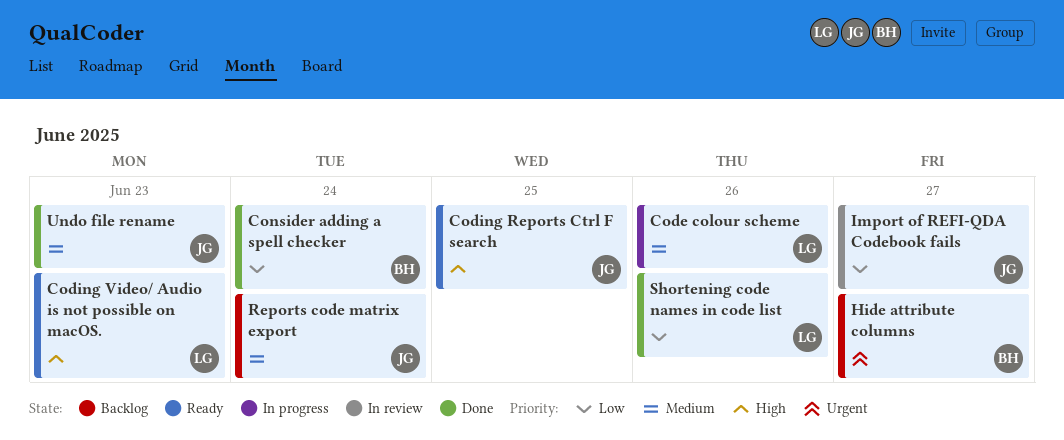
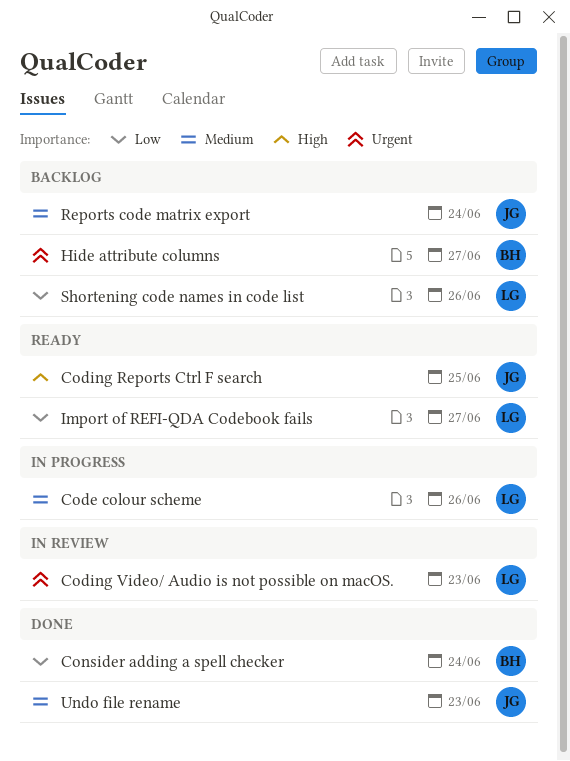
Coding Video/ Audio is not possible on macOS., status: Ready -> In review
Coding Video/ Audio is not possible on macOS., priority: High -> Urgent
Import of REFI-QDA Codebook fails, status: In review -> Ready
Import of REFI-QDA Codebook fails, owner: JG -> LG
Shortening code names in code list, status: Done -> Backlog

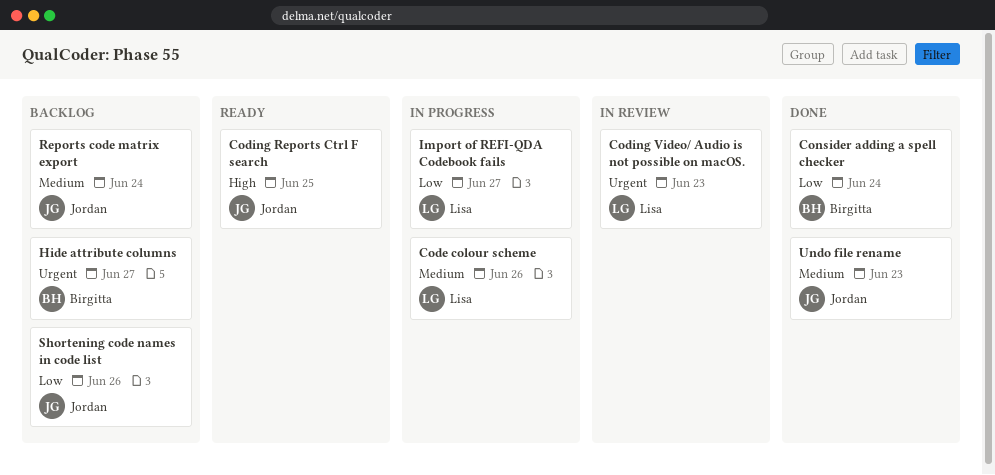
Import of REFI-QDA Codebook fails, status: Ready -> In progress
Shortening code names in code list, owner: Lisa -> Jordan

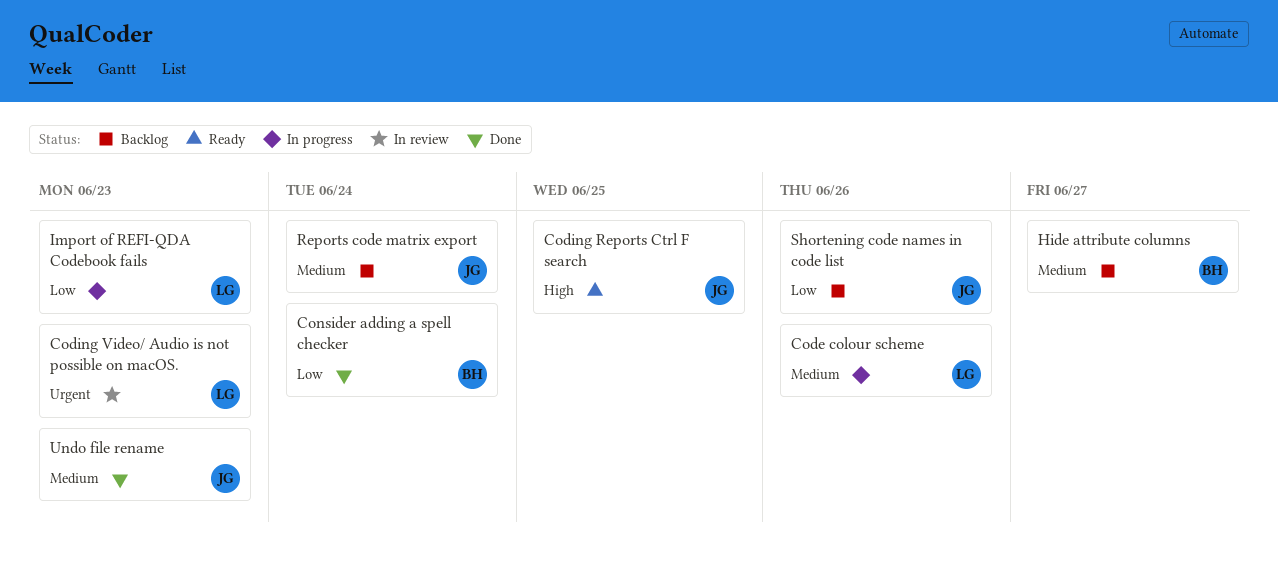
Hide attribute columns, priority: Urgent -> Medium
Import of REFI-QDA Codebook fails, due: Jun 27 -> Jun 23

